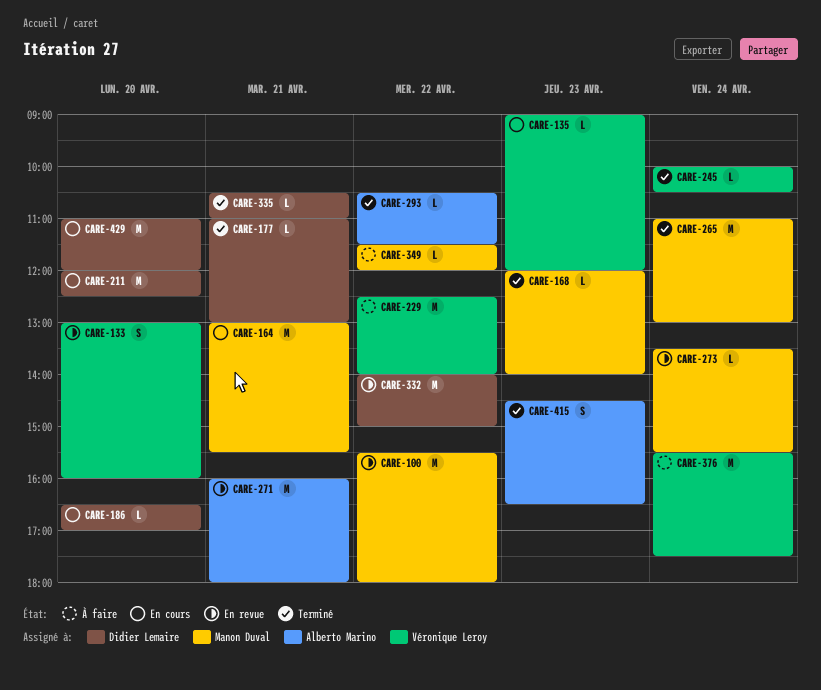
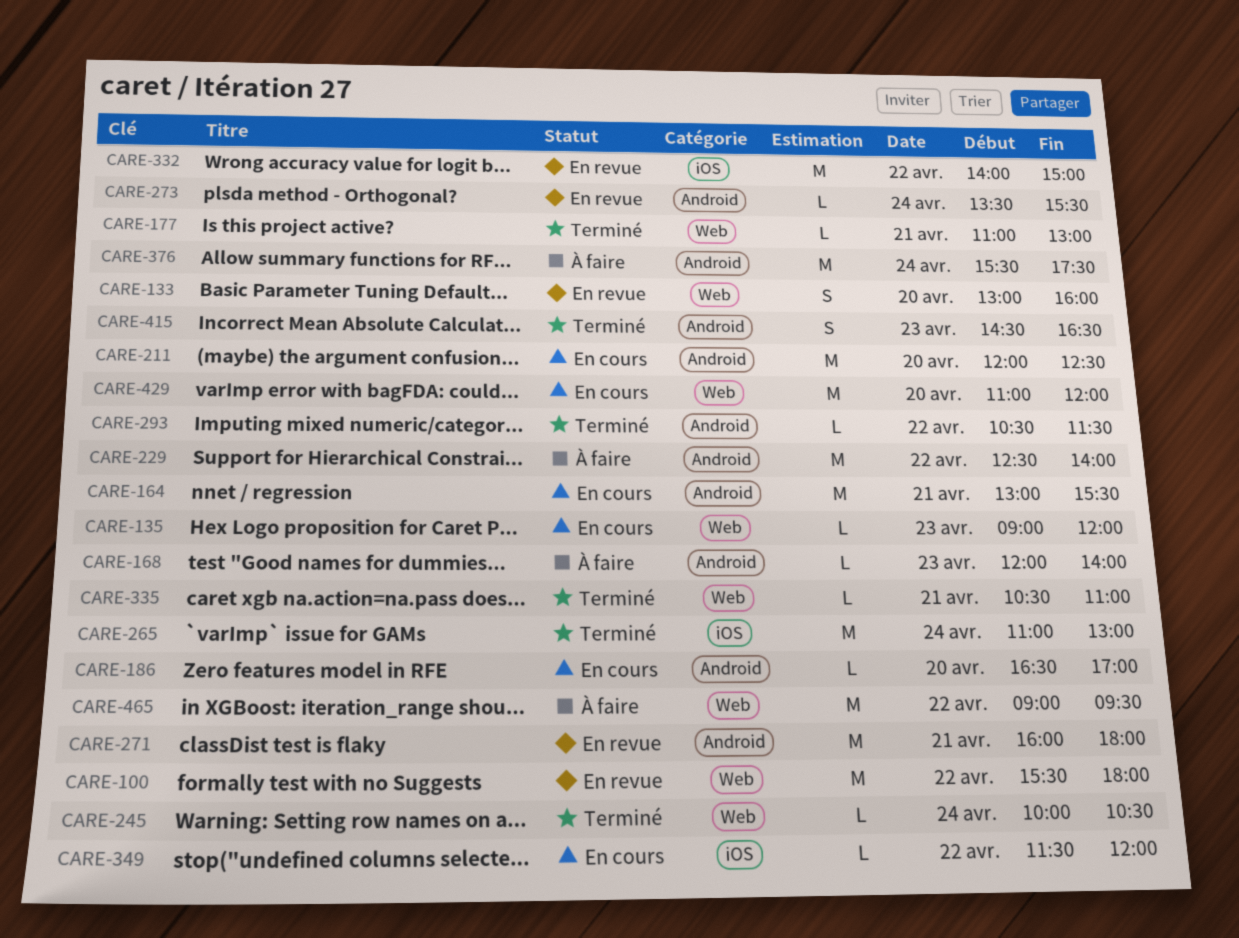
CARE-168, status: Terminé -> À faire
CARE-349, status: À faire -> En cours
CARE-465: none -> present

